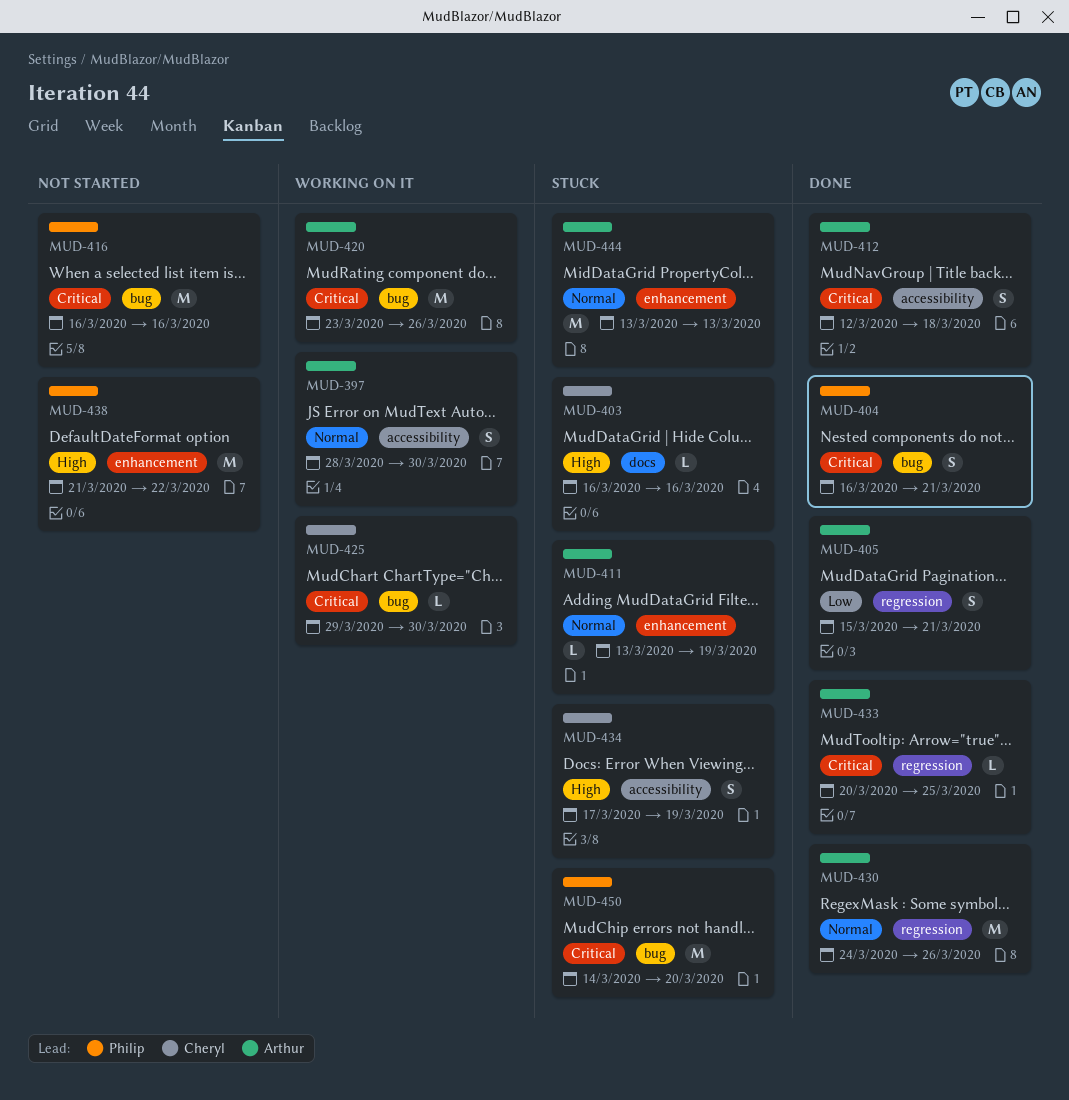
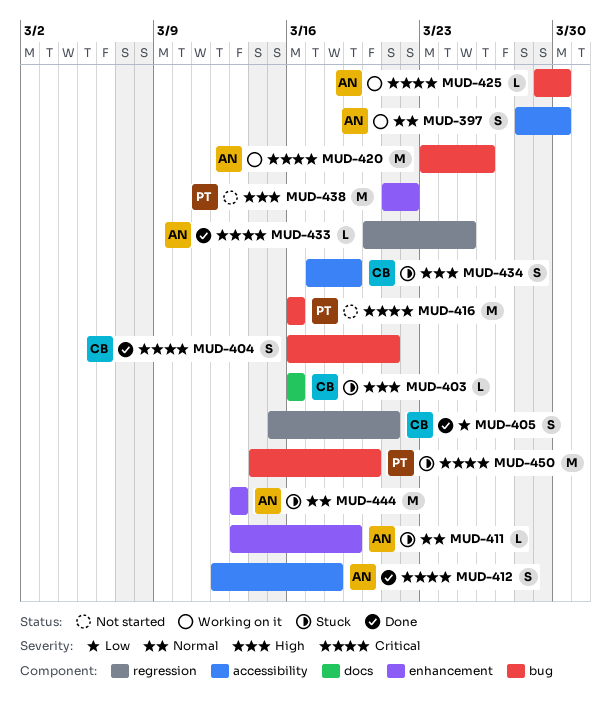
MUD-404, owner: Philip -> Cheryl
MUD-405, owner: Arthur -> Cheryl
MUD-425, owner: Cheryl -> Arthur
MUD-430: present -> none

